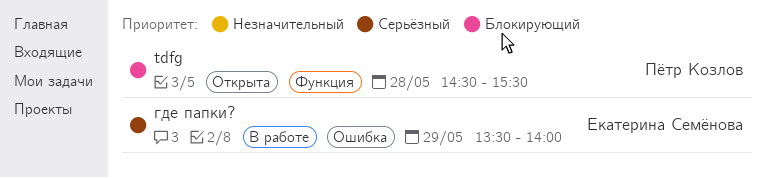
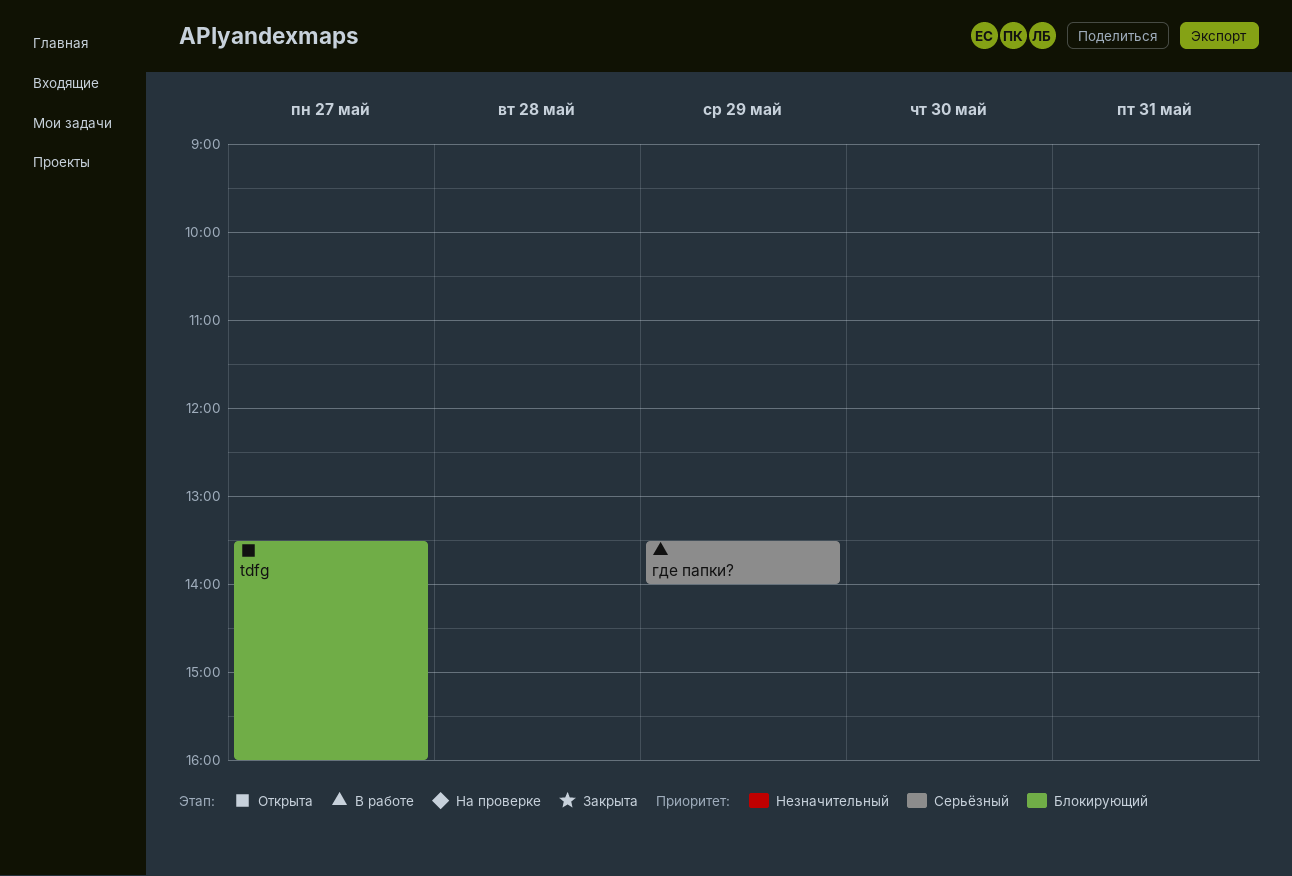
tdfg, day: May 28 -> May 27
tdfg, begins: 14:30 -> 13:30
tdfg, ends: 15:30 -> 16:00

